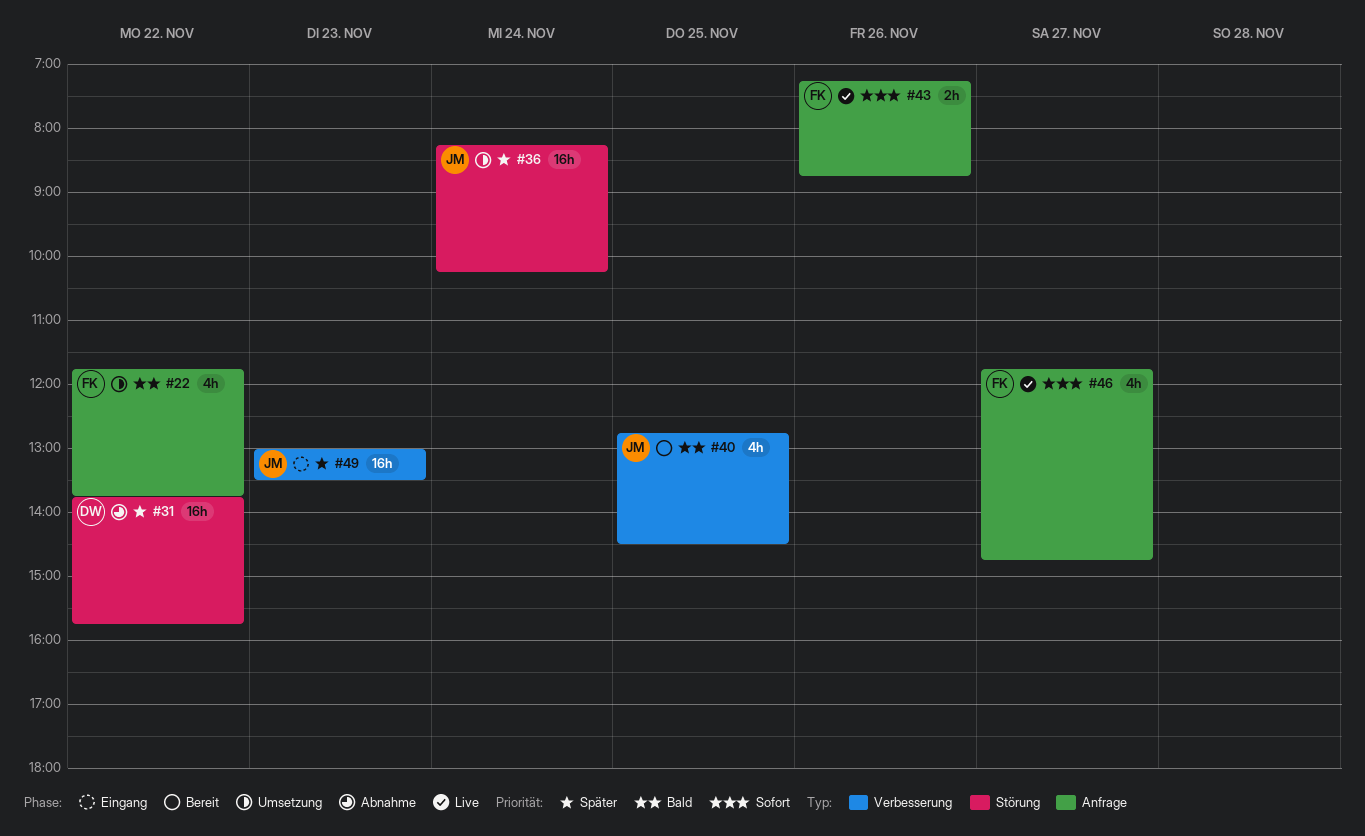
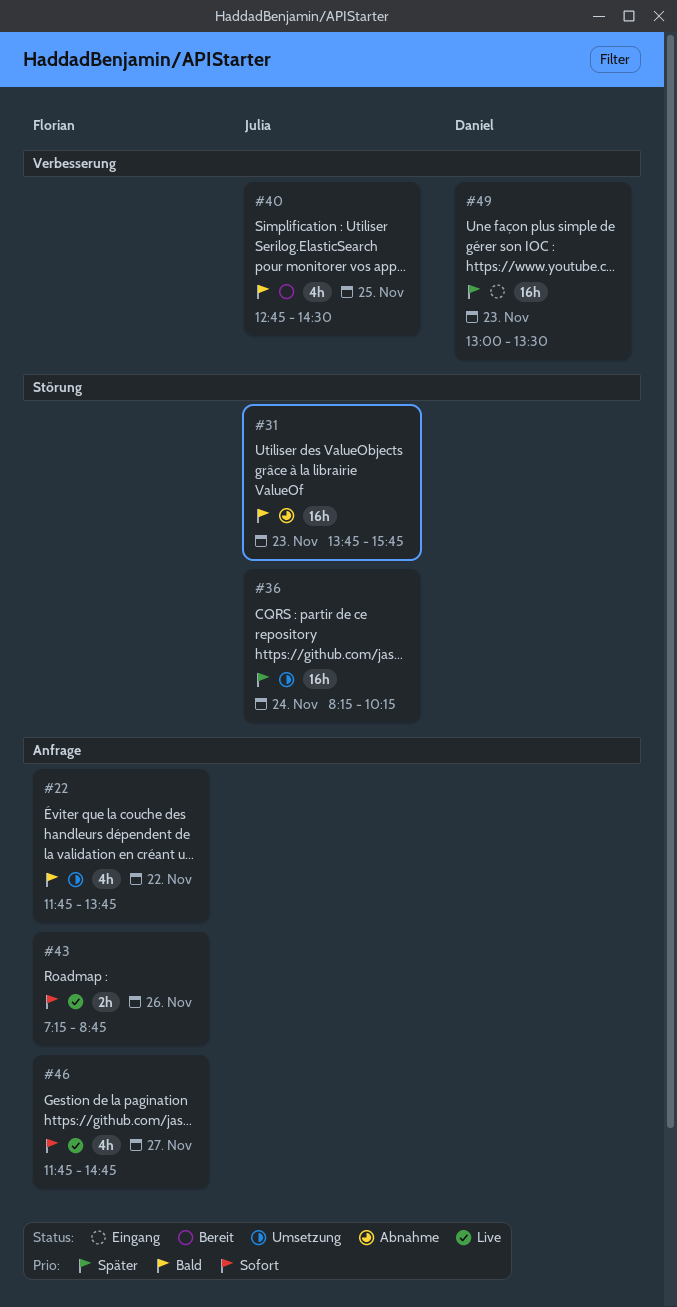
#31, owner: Daniel -> Julia
#31, priority: Später -> Bald
#31, day: Nov 22 -> Nov 23
#49, owner: Julia -> Daniel

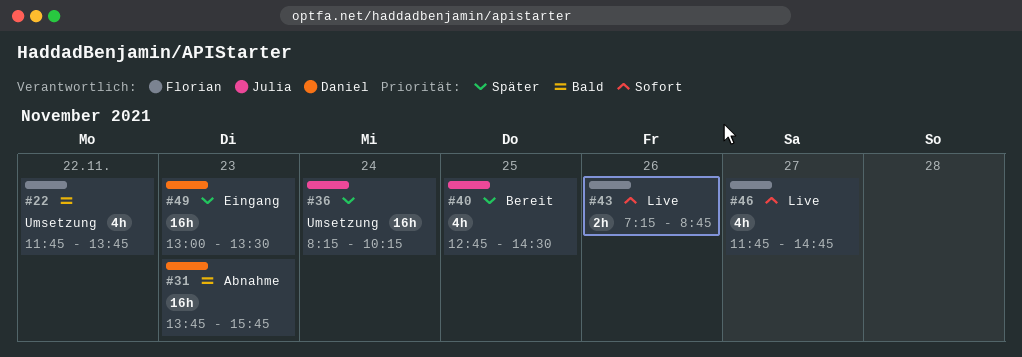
#31, owner: Julia -> Daniel
#40, priority: Bald -> Später

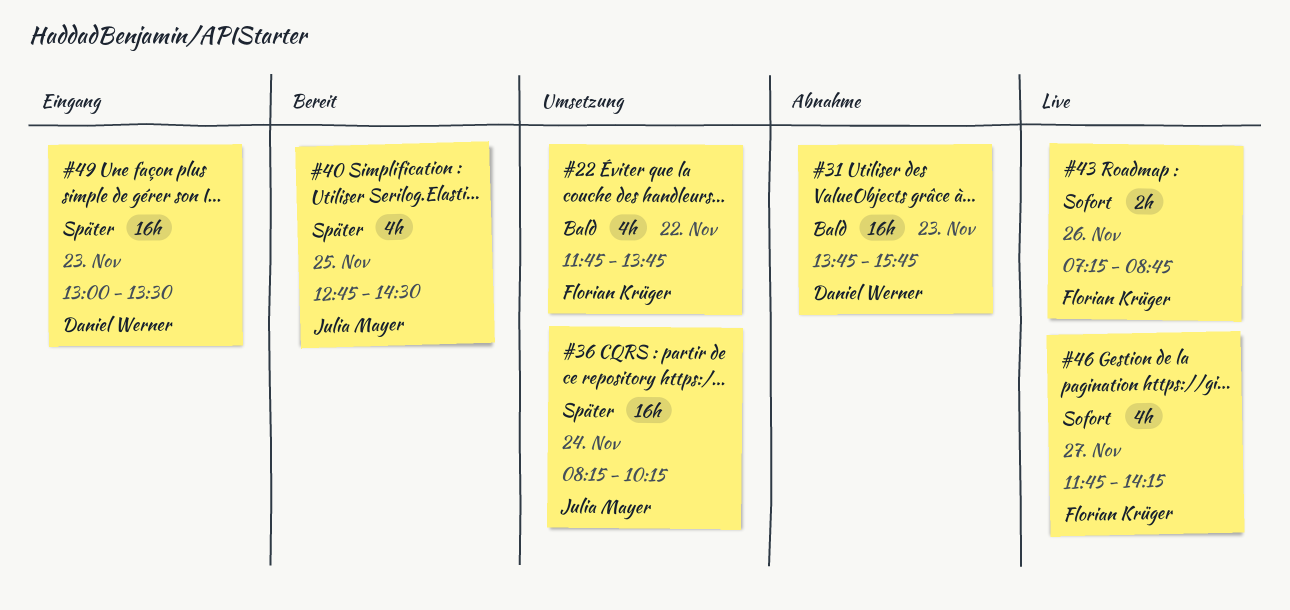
#46, ends: 14:45 -> 14:15

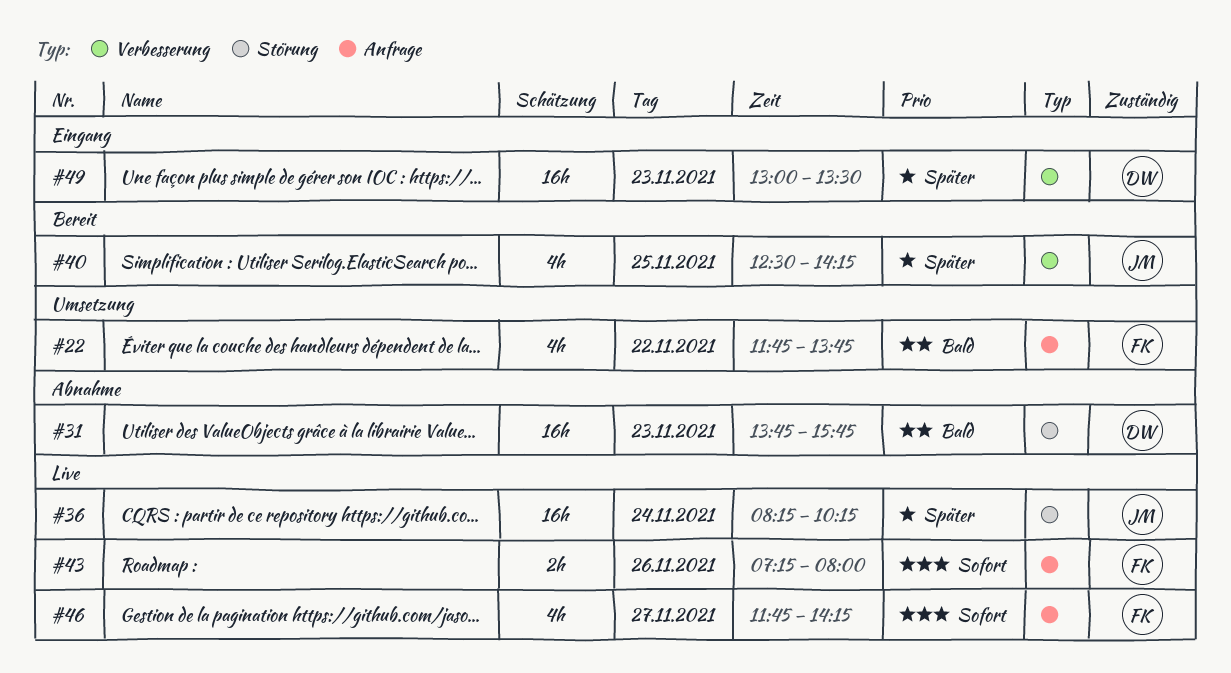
#36, status: Umsetzung -> Live
#40, begins: 12:45 -> 12:30
#40, ends: 14:30 -> 14:15
#43, ends: 08:45 -> 08:00

